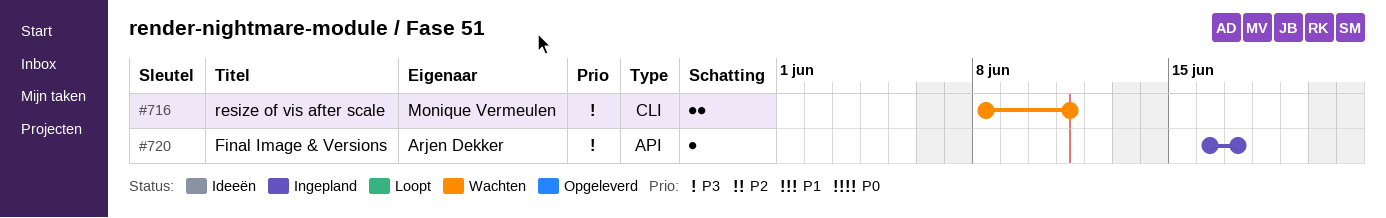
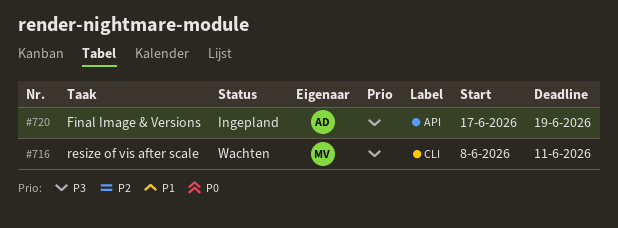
#720, start: Jun 16 -> Jun 17
#720, due: Jun 17 -> Jun 19

